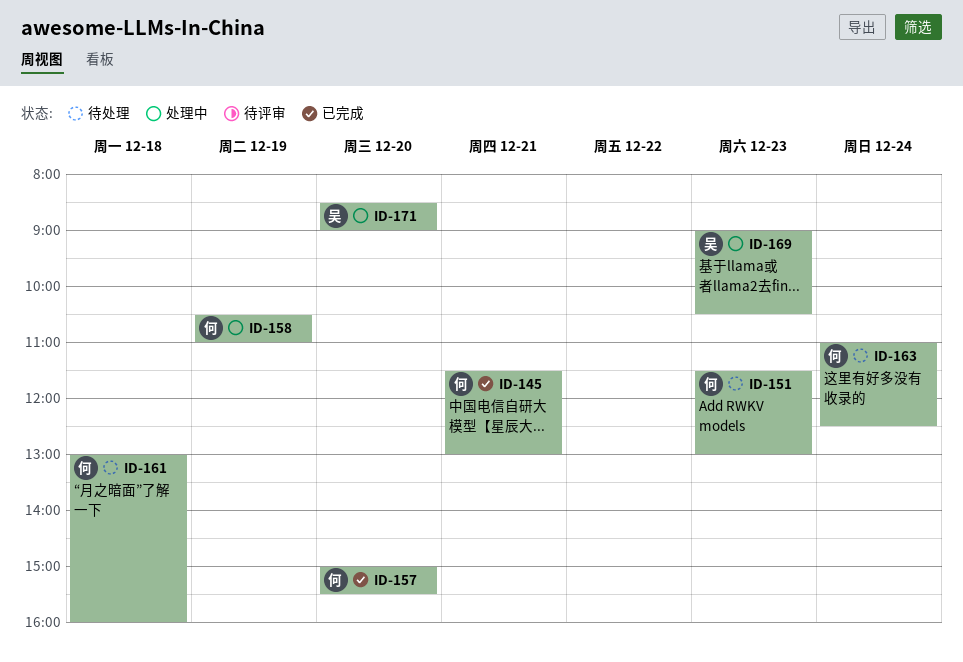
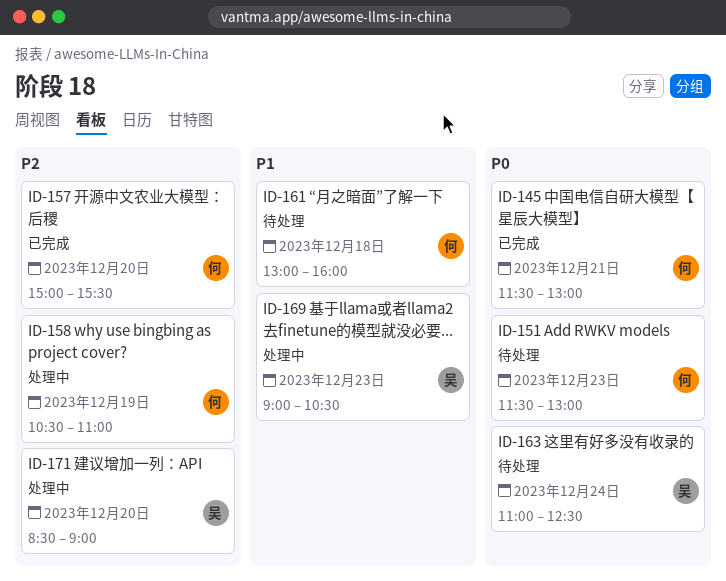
ID-163, owner: 何 -> 吴

